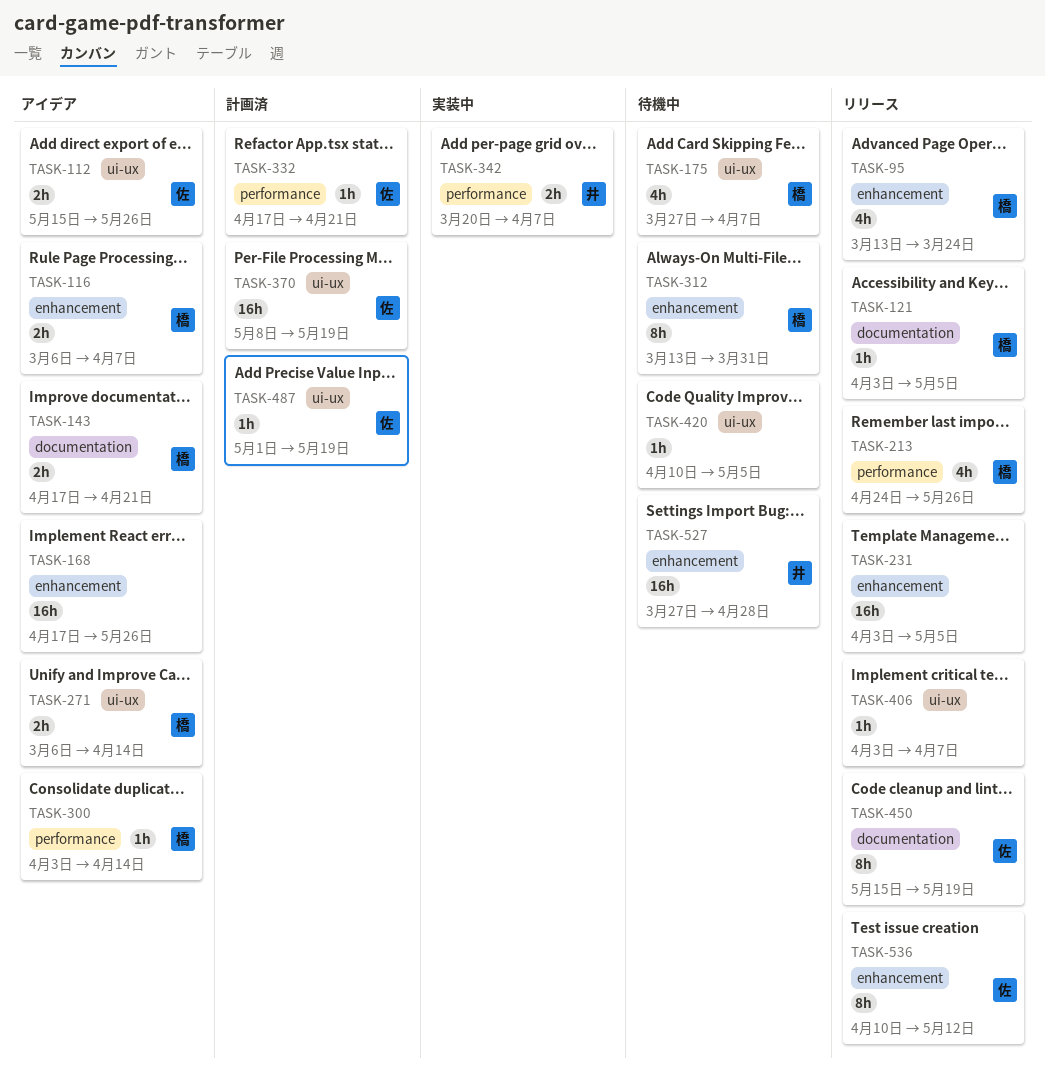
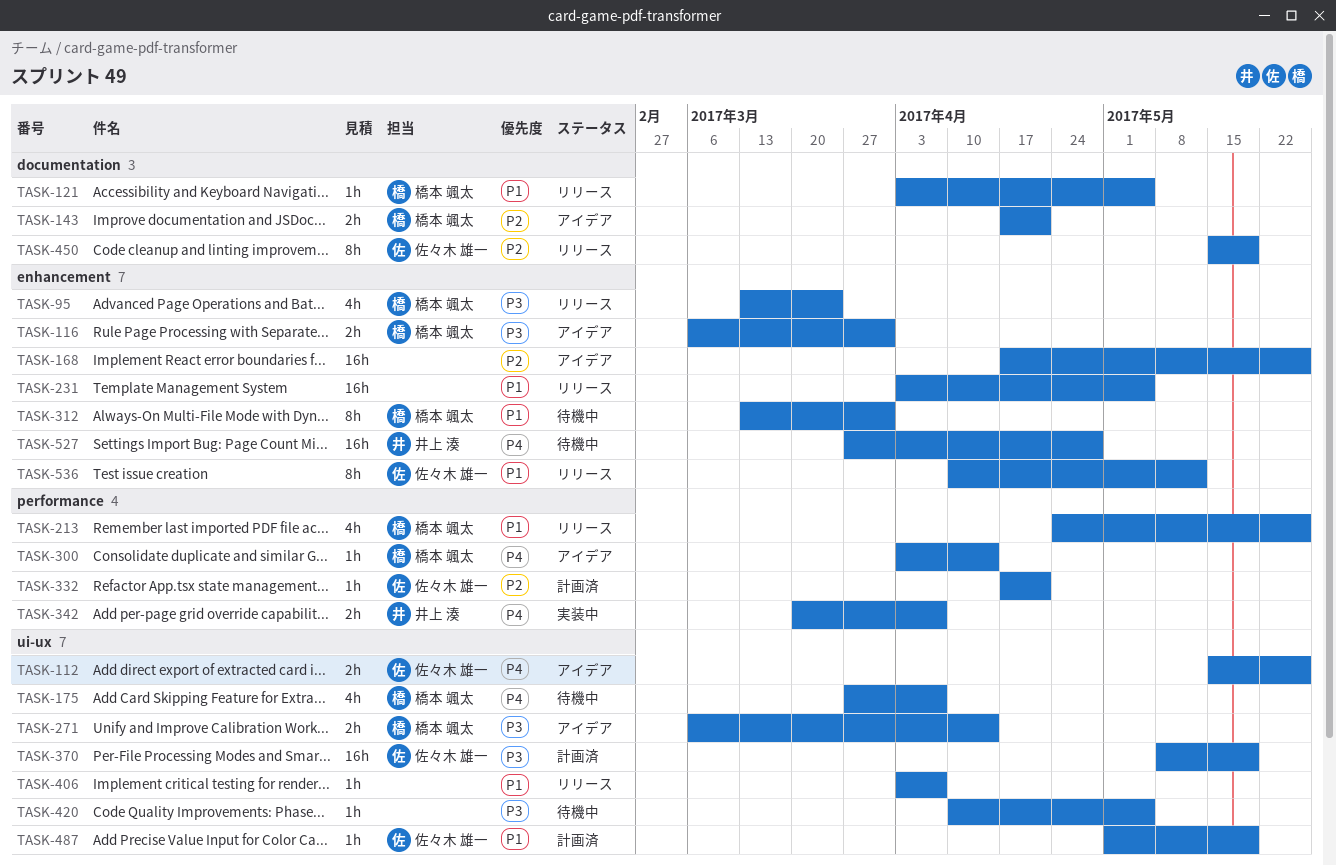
TASK-116, due: Apr 7 -> Mar 31

